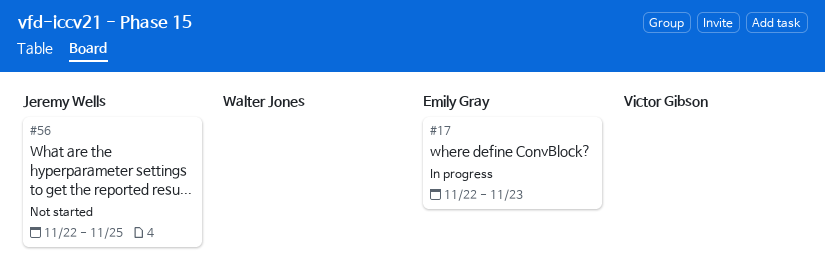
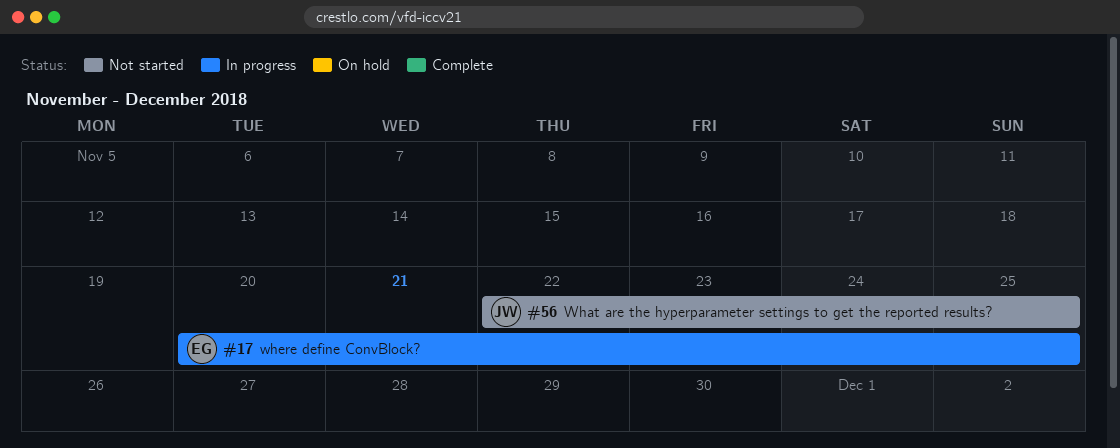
#17, start: Nov 22 -> Nov 20
#17, due: Nov 23 -> Nov 25

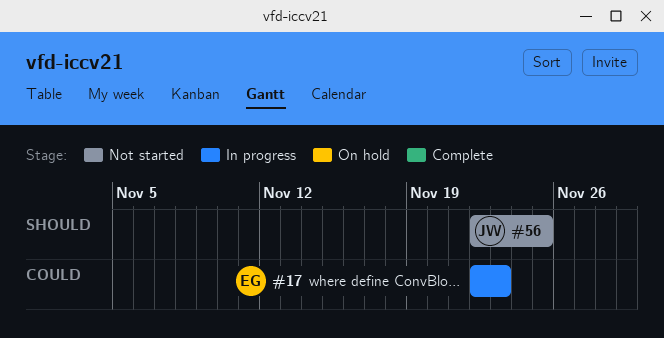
#17, start: Nov 20 -> Nov 22
#17, due: Nov 25 -> Nov 23

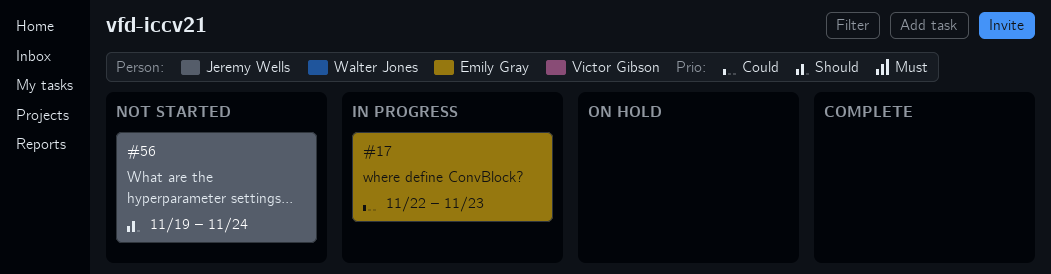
#56, start: Nov 22 -> Nov 19
#56, due: Nov 25 -> Nov 24

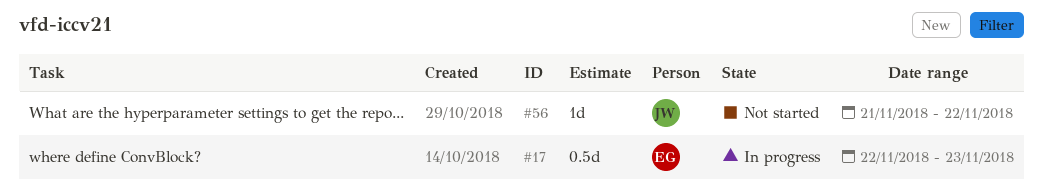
#56, start: Nov 19 -> Nov 21
#56, due: Nov 24 -> Nov 22

